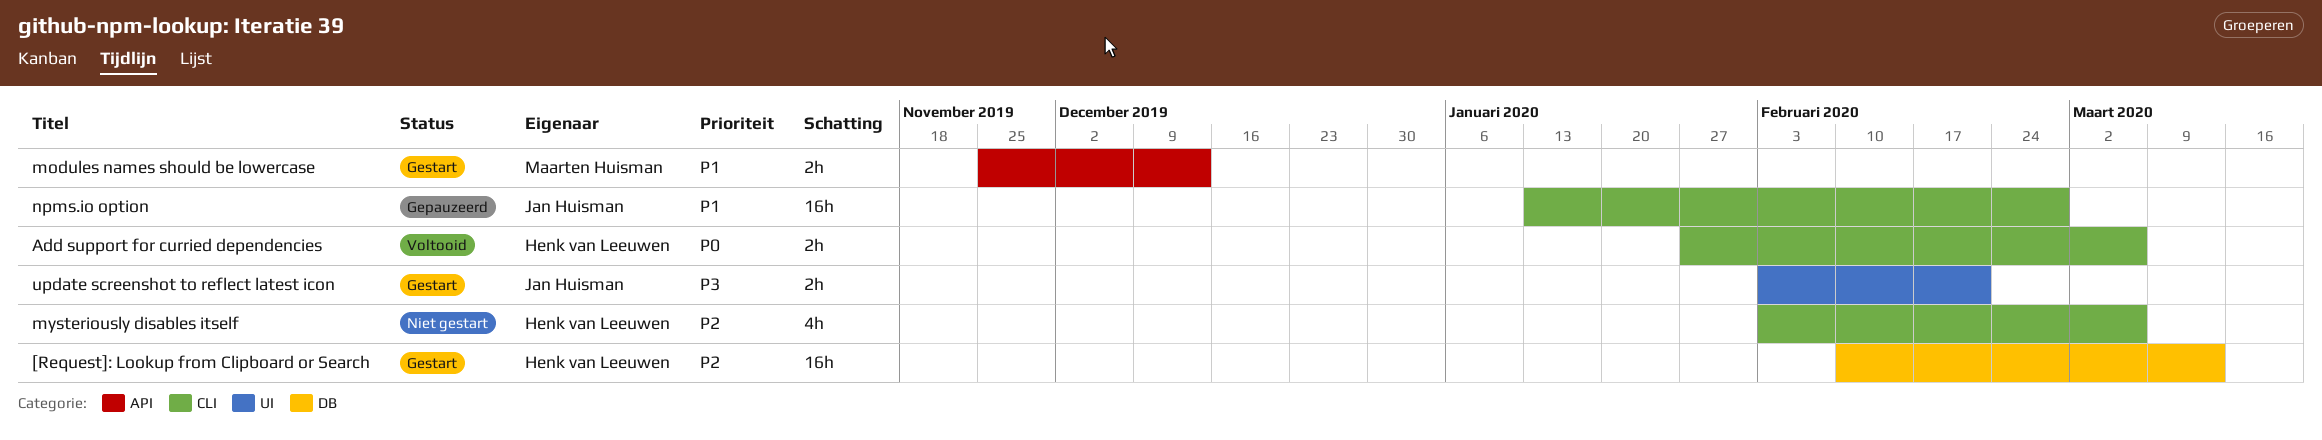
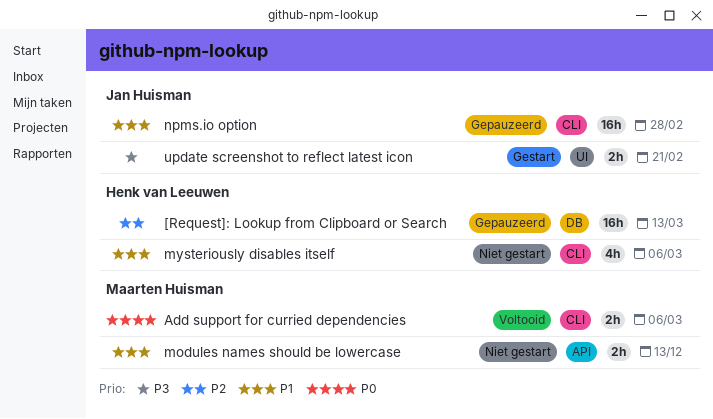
[Request]: Lookup from Clipboard or Search, status: Gestart -> Gepauzeerd
Add support for curried dependencies, owner: Henk van Leeuwen -> Maarten Huisman
modules names should be lowercase, status: Gestart -> Niet gestart
mysteriously disables itself, priority: P2 -> P1

